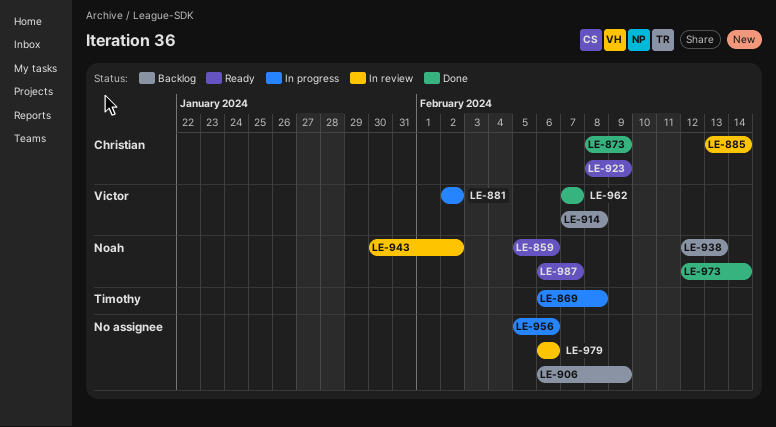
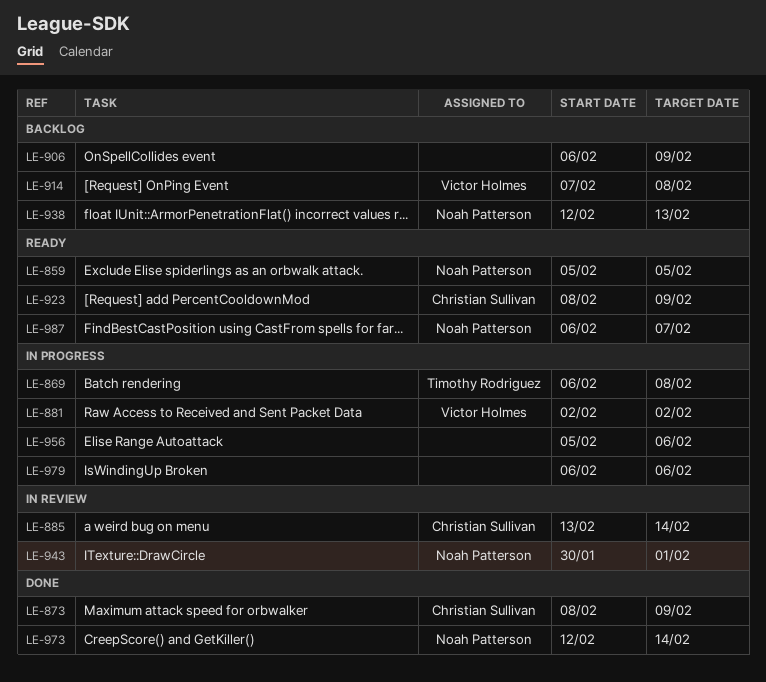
LE-859, due: Feb 6 -> Feb 5
LE-943, due: Feb 2 -> Feb 1
LE-962: present -> none
LE-979, status: In review -> In progress

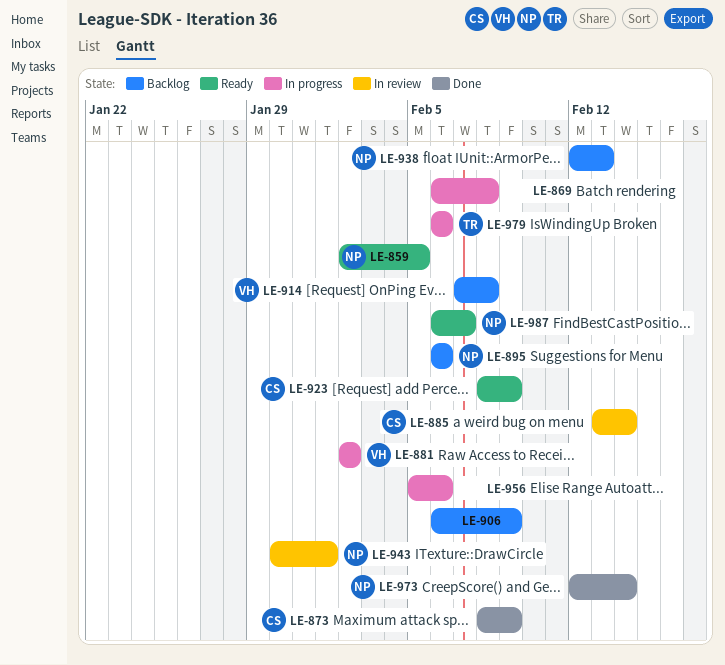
LE-859, start: Feb 5 -> Feb 2
LE-869, owner: Timothy Rodriguez -> none
LE-895: none -> present
LE-979, owner: none -> Timothy Rodriguez

